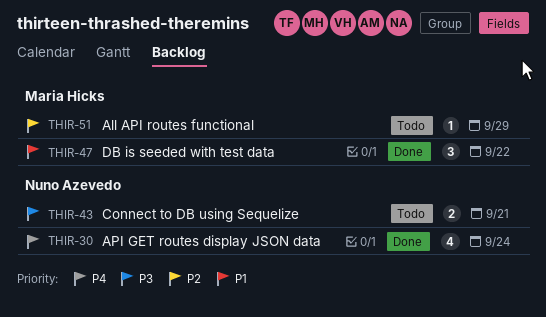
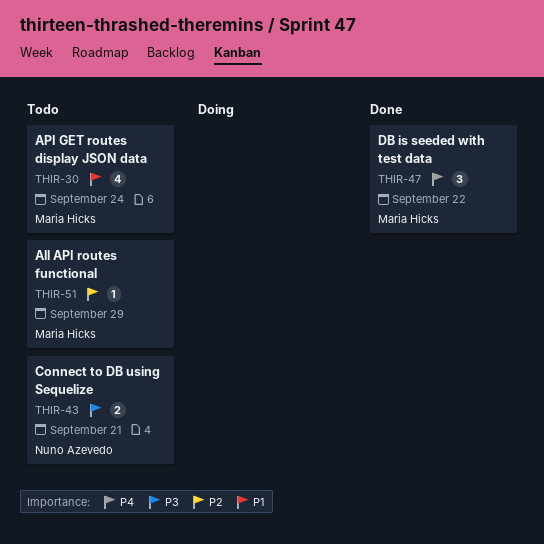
THIR-30, status: Done -> Todo
THIR-30, owner: Nuno Azevedo -> Maria Hicks
THIR-30, priority: P4 -> P1
THIR-47, priority: P1 -> P4

